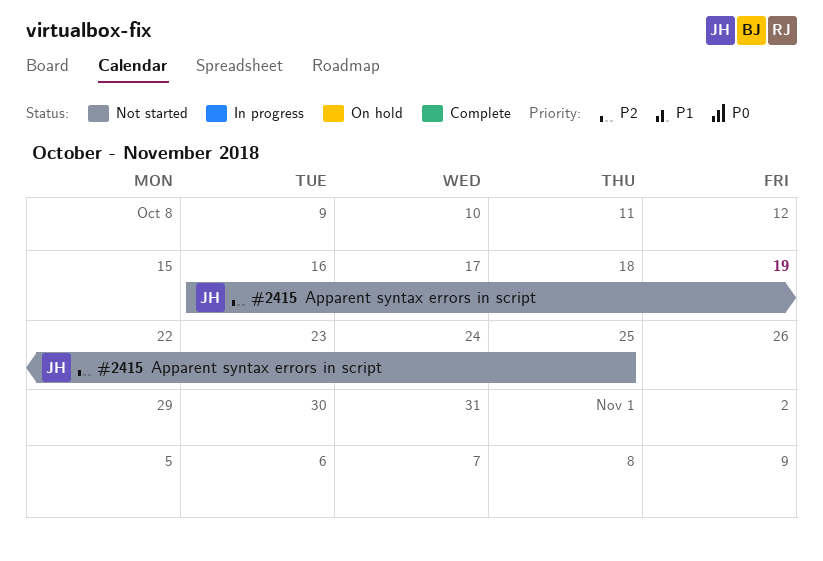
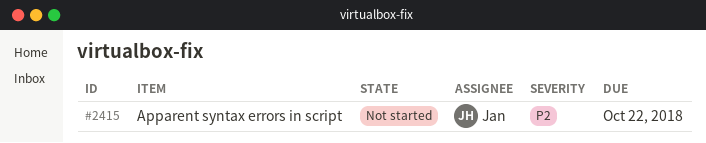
#2415, due: Oct 25 -> Oct 22

